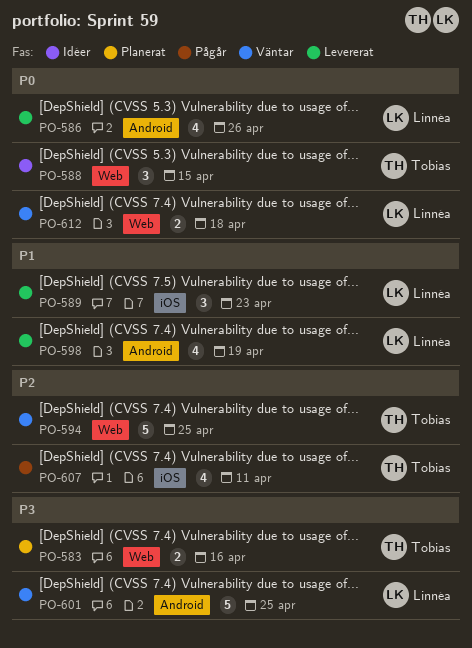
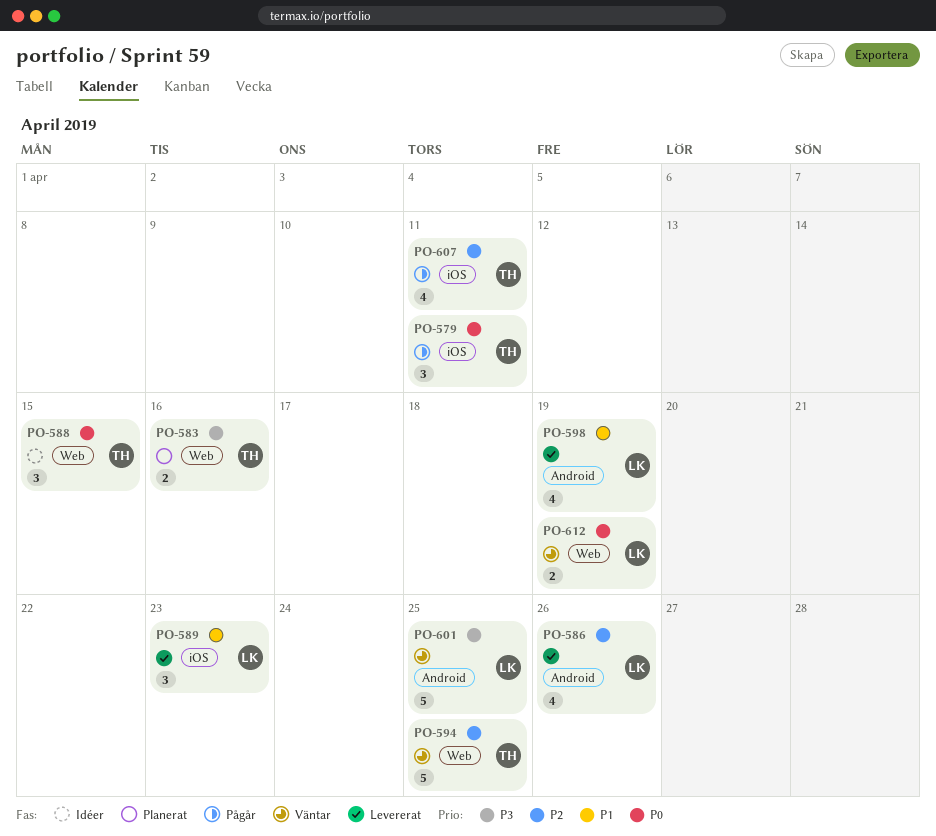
PO-579: none -> present
PO-586, priority: P0 -> P2
PO-612, due: Apr 18 -> Apr 19

